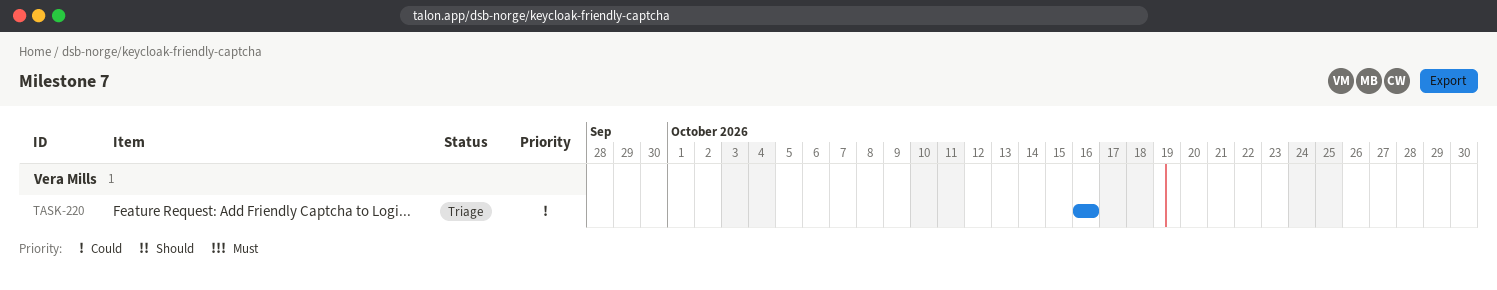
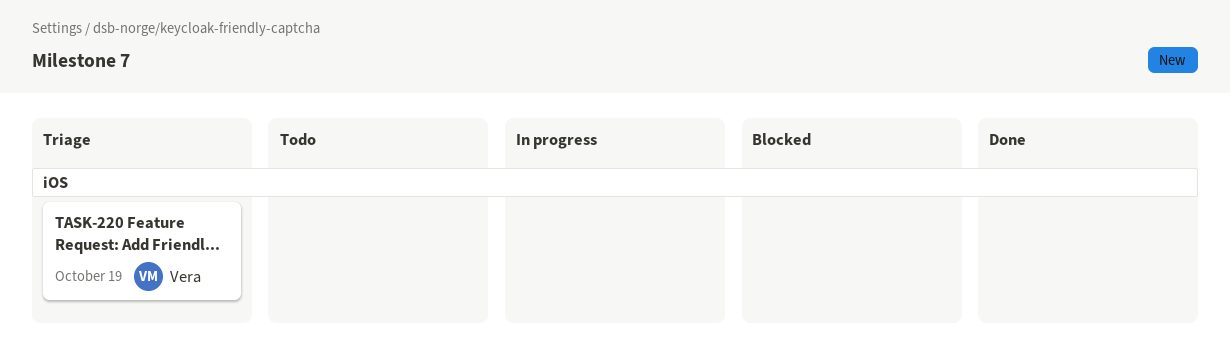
TASK-220, due: Oct 16 -> Oct 19

